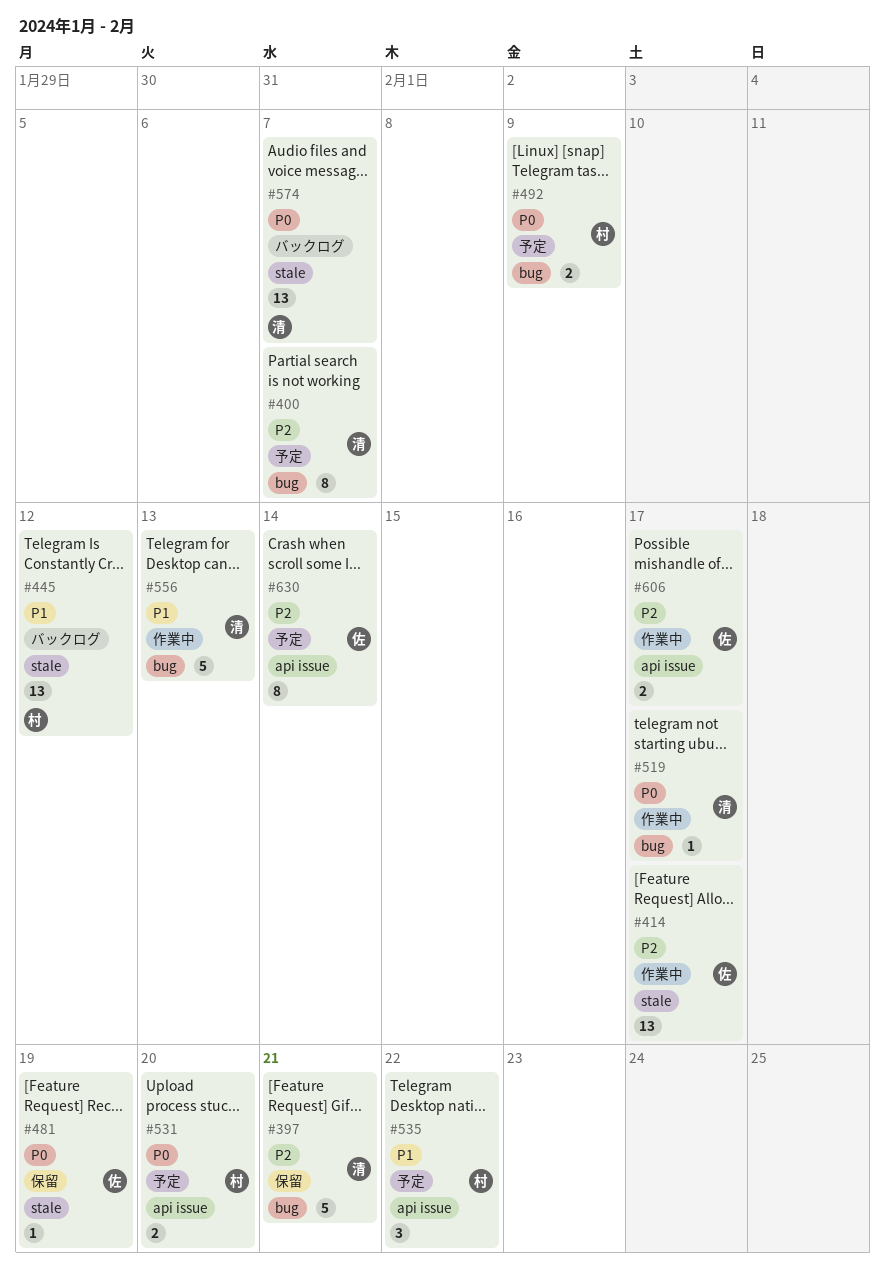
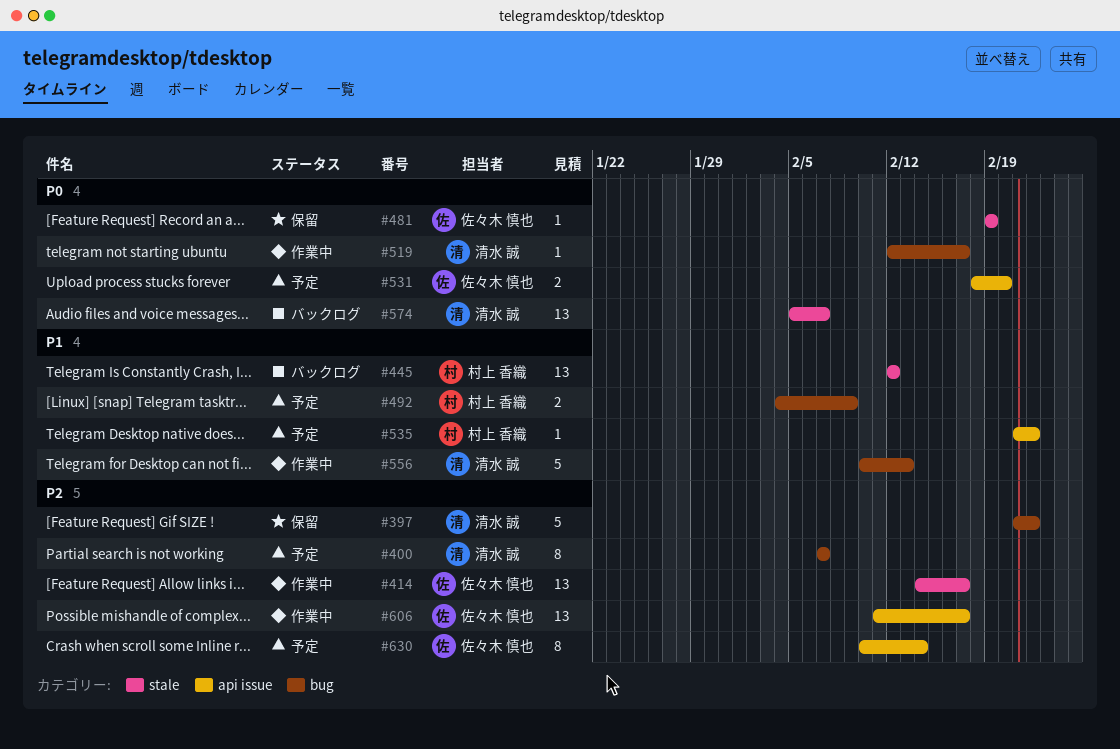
#397, due: Feb 21 -> Feb 22
#492, priority: P0 -> P1
#531, owner: 村上 香織 -> 佐々木 慎也
#535, estimate: 3 -> 1
#606, estimate: 2 -> 13

